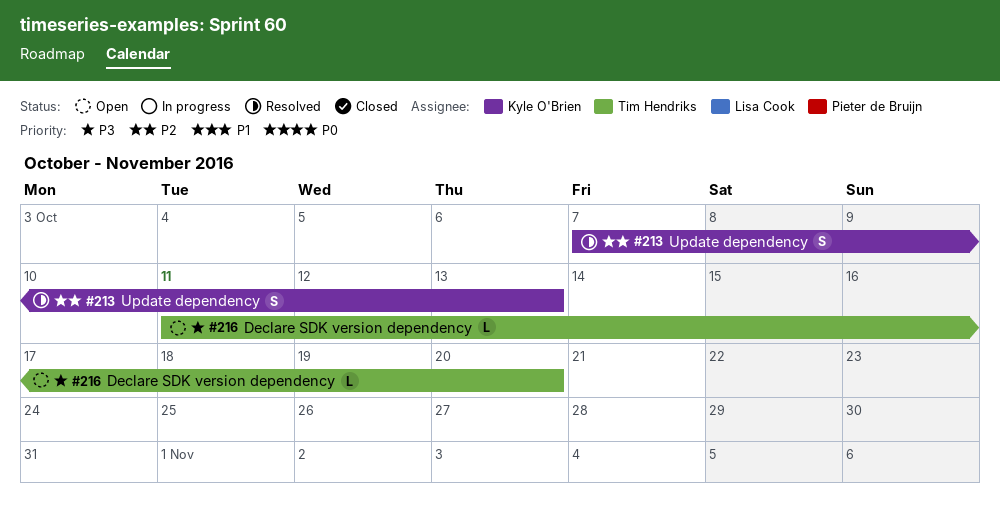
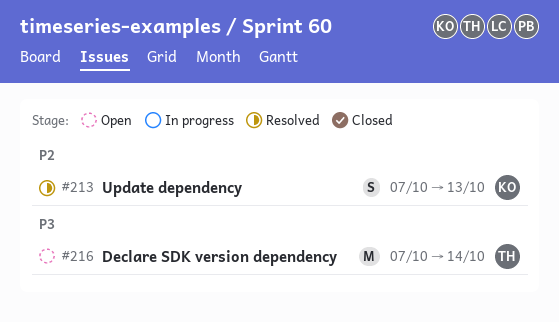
#216, estimate: L -> M
#216, start: Oct 11 -> Oct 7
#216, due: Oct 20 -> Oct 14

